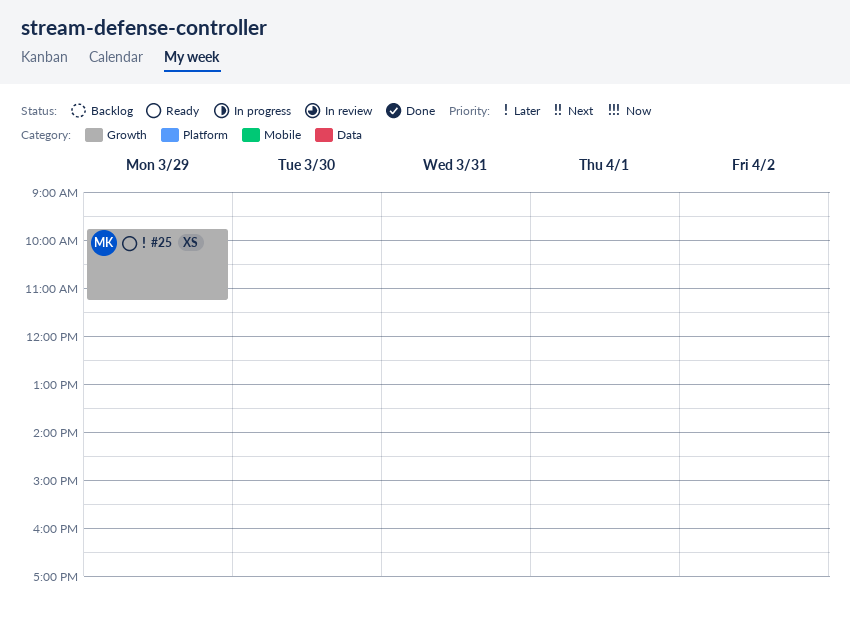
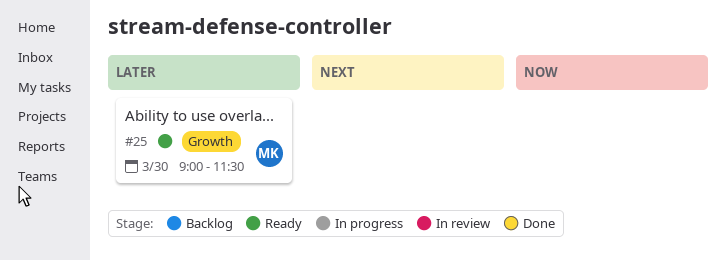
#25, day: Mar 29 -> Mar 30
#25, begins: 09:45 -> 09:00
#25, ends: 11:15 -> 11:30

